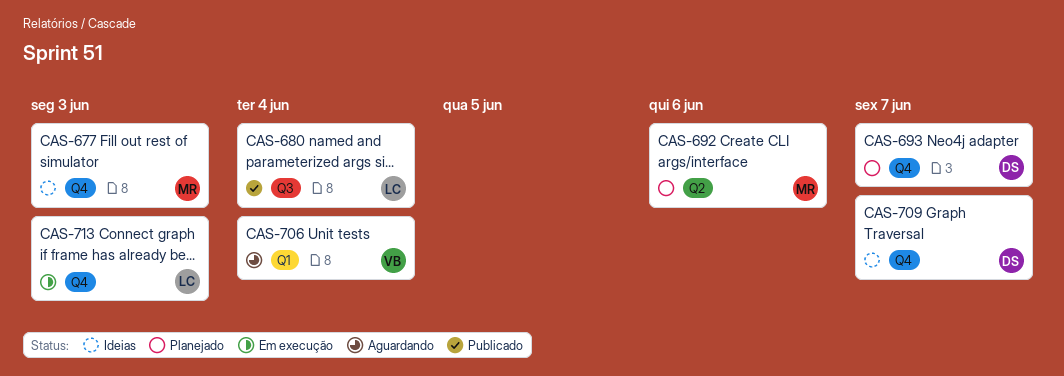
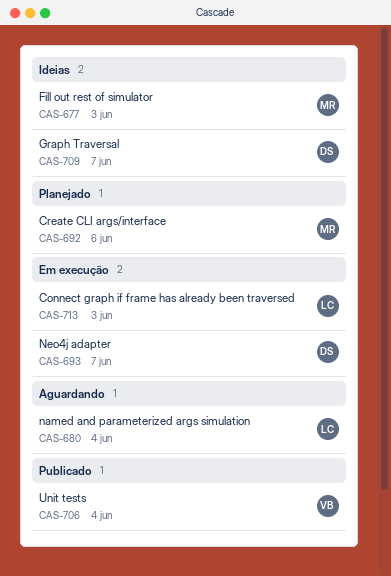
CAS-680, status: Publicado -> Aguardando
CAS-693, status: Planejado -> Em execução
CAS-706, status: Aguardando -> Publicado

